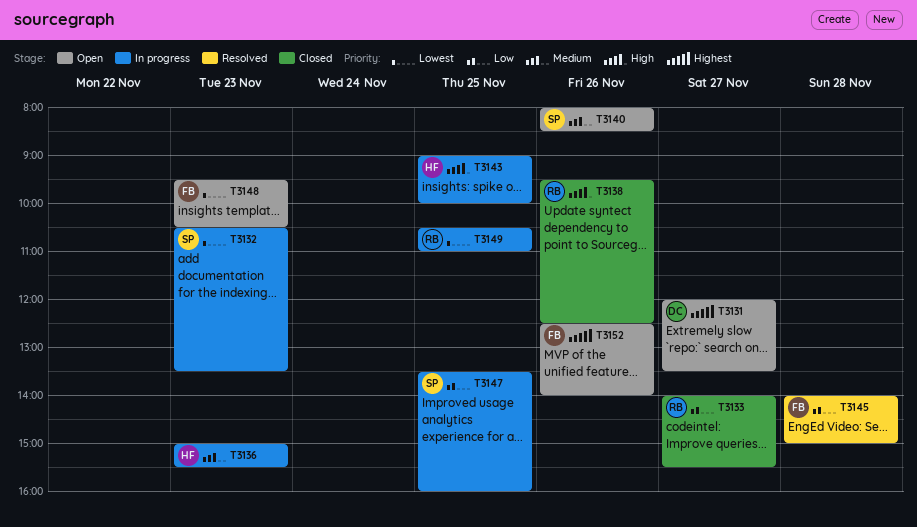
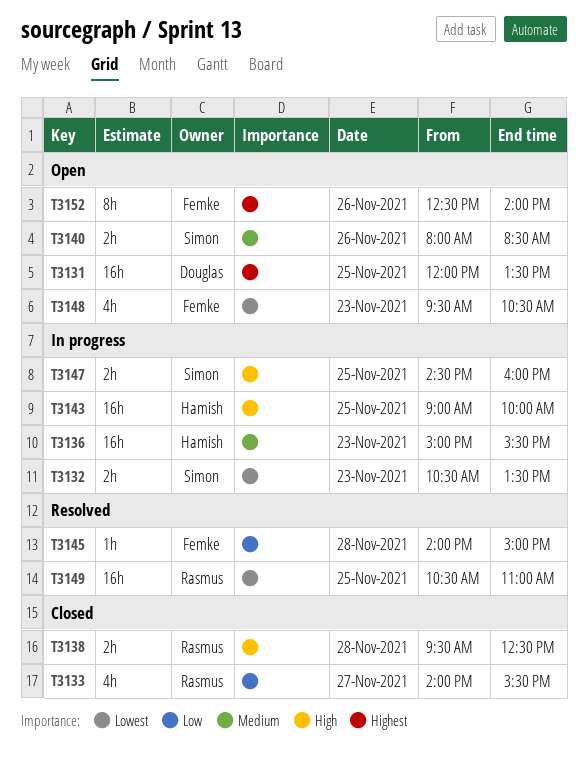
T3131, day: Nov 27 -> Nov 25
T3138, day: Nov 26 -> Nov 28
T3147, priority: Low -> High
T3147, begins: 13:30 -> 14:30
T3149, status: In progress -> Resolved

